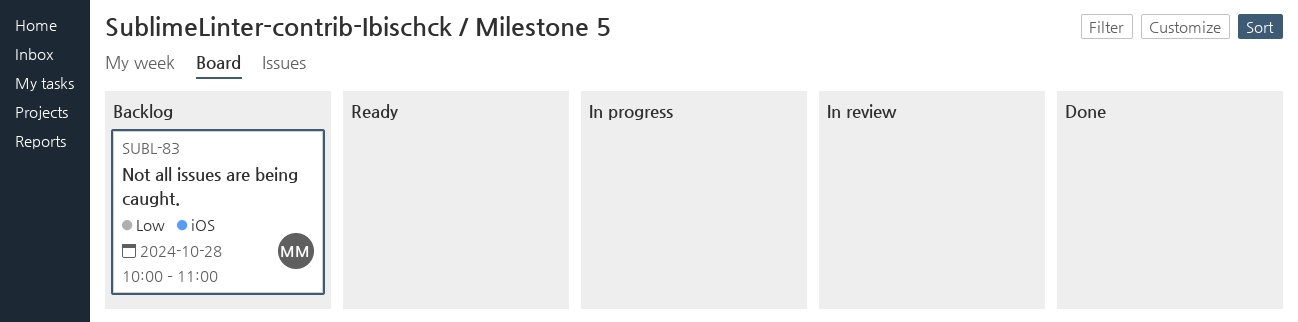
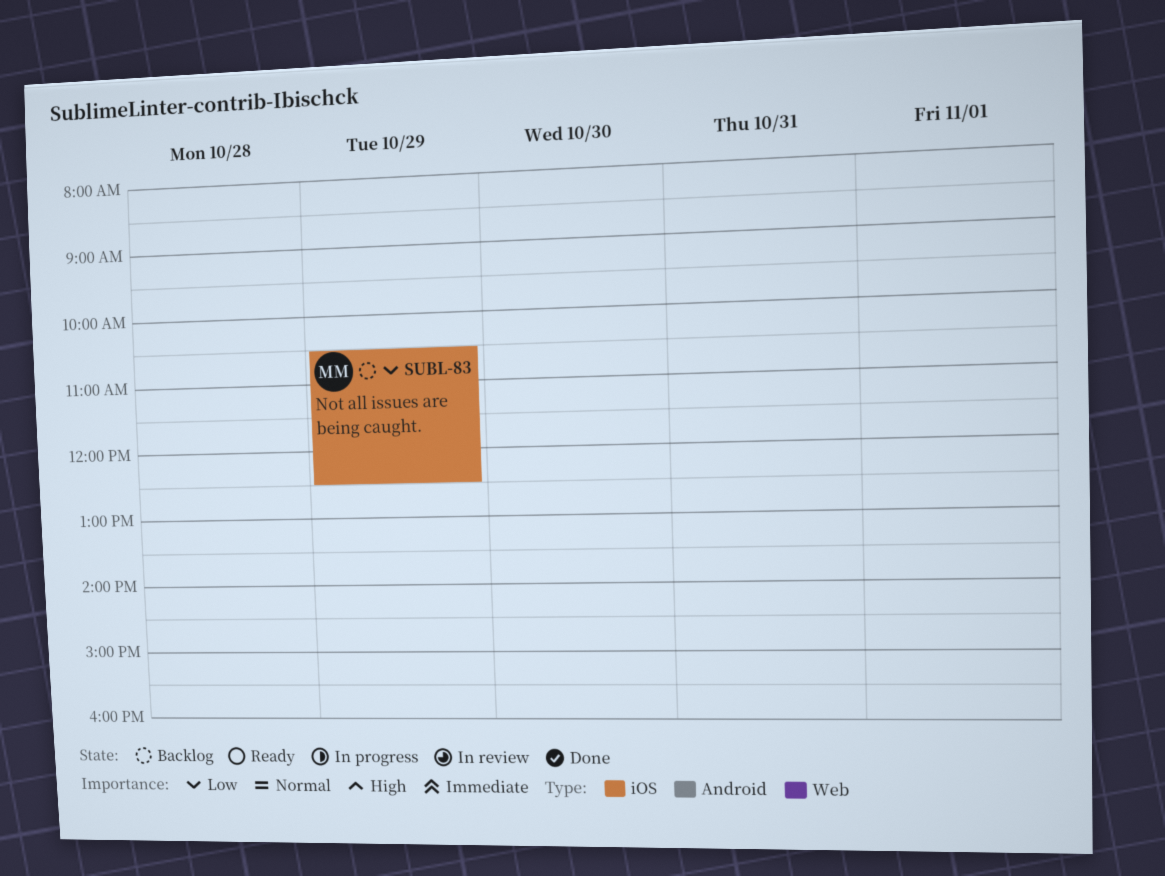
SUBL-83, day: Oct 28 -> Oct 29
SUBL-83, begins: 10:00 -> 10:30
SUBL-83, ends: 11:00 -> 12:30

